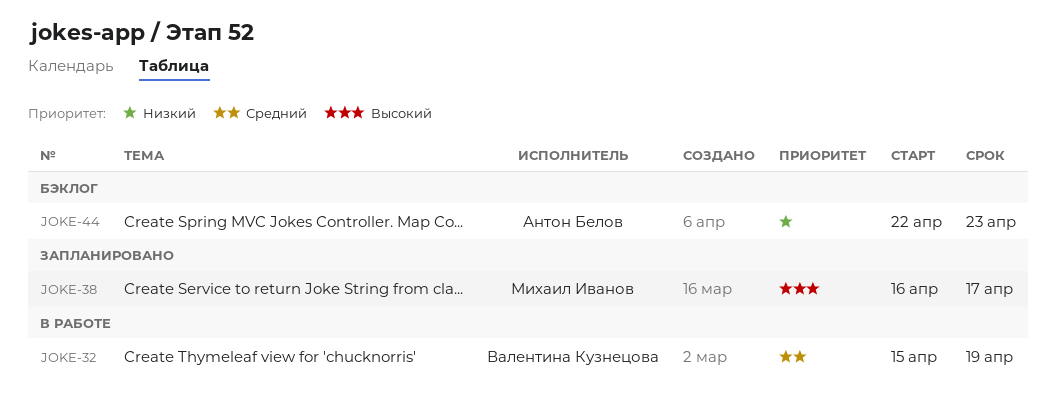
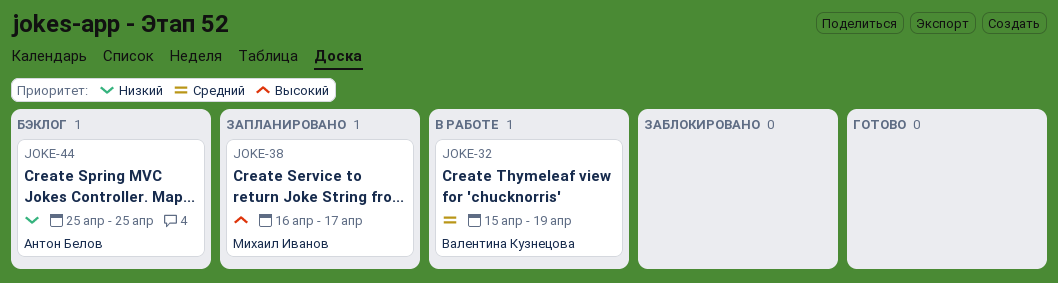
JOKE-44, start: Apr 22 -> Apr 25
JOKE-44, due: Apr 23 -> Apr 25

